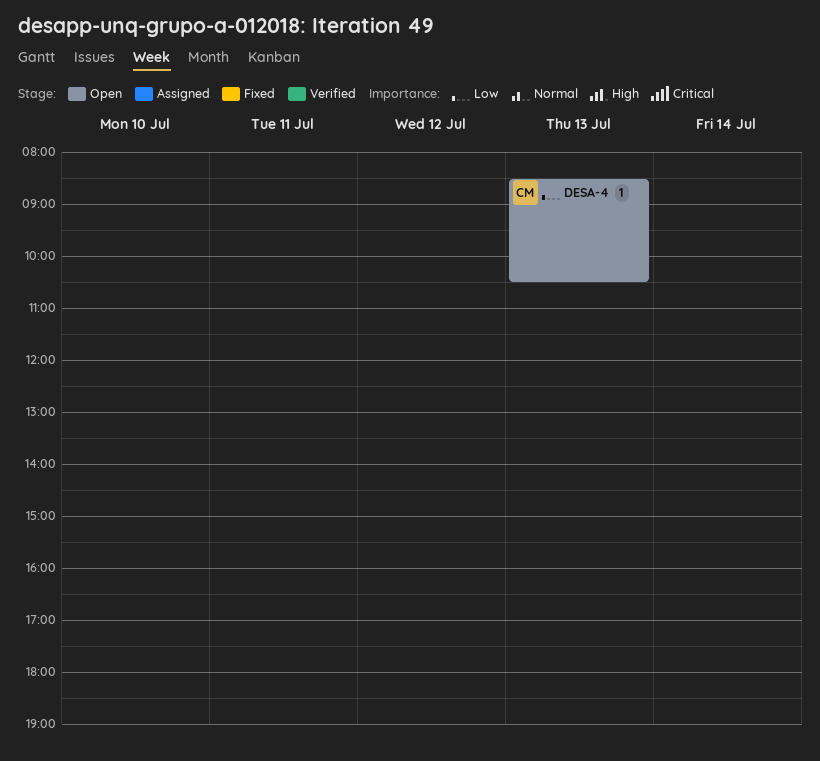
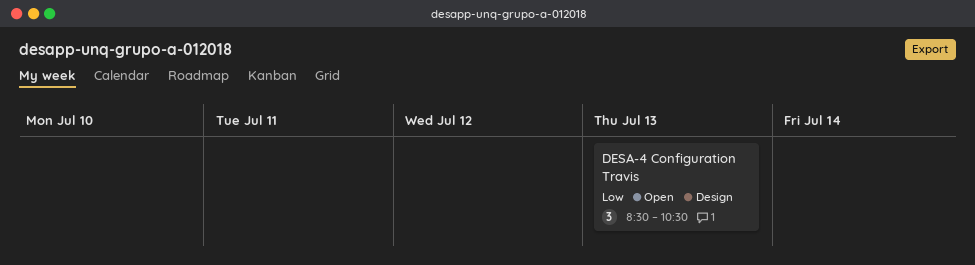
DESA-4, estimate: 1 -> 3

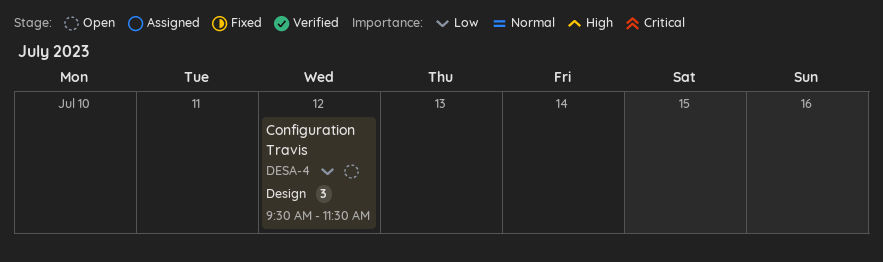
DESA-4, day: Jul 13 -> Jul 12
DESA-4, begins: 08:30 -> 09:30
DESA-4, ends: 10:30 -> 11:30

